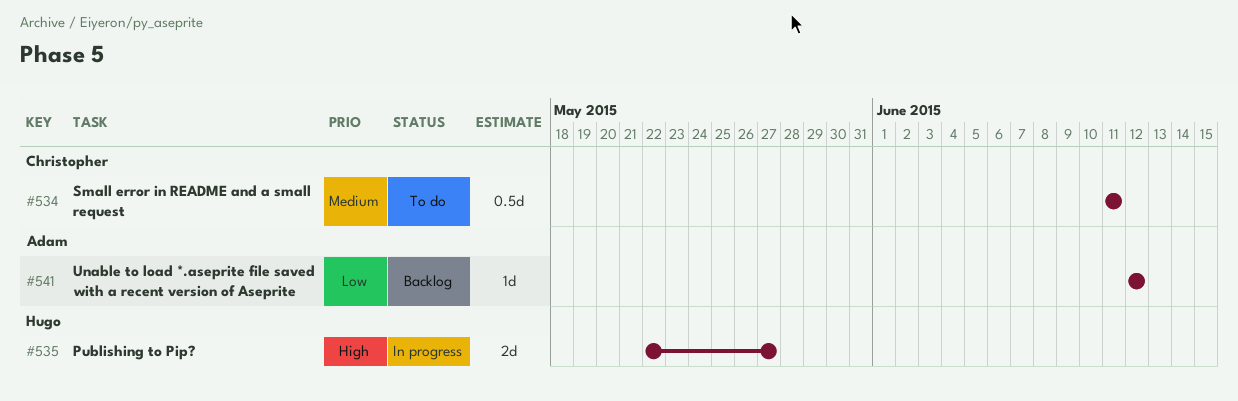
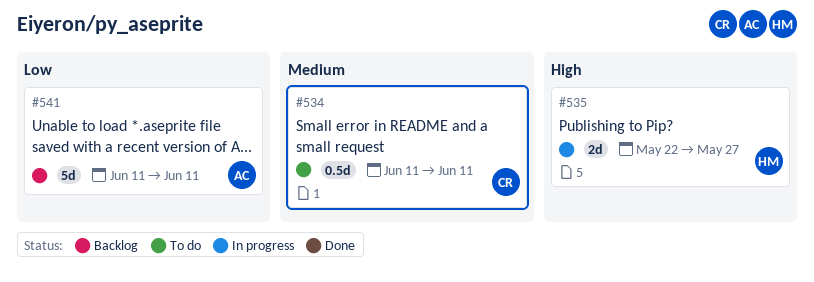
#541, estimate: 1d -> 5d
#541, start: Jun 12 -> Jun 11
#541, due: Jun 12 -> Jun 11

